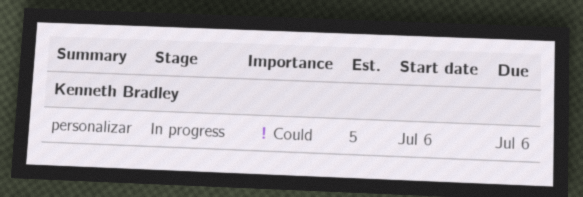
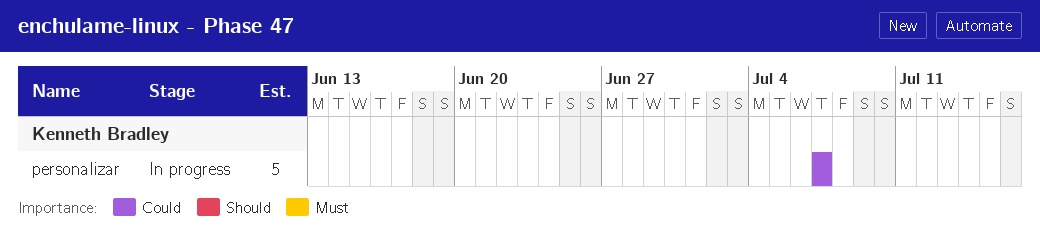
personalizar, start: Jul 6 -> Jul 7
personalizar, due: Jul 6 -> Jul 7

